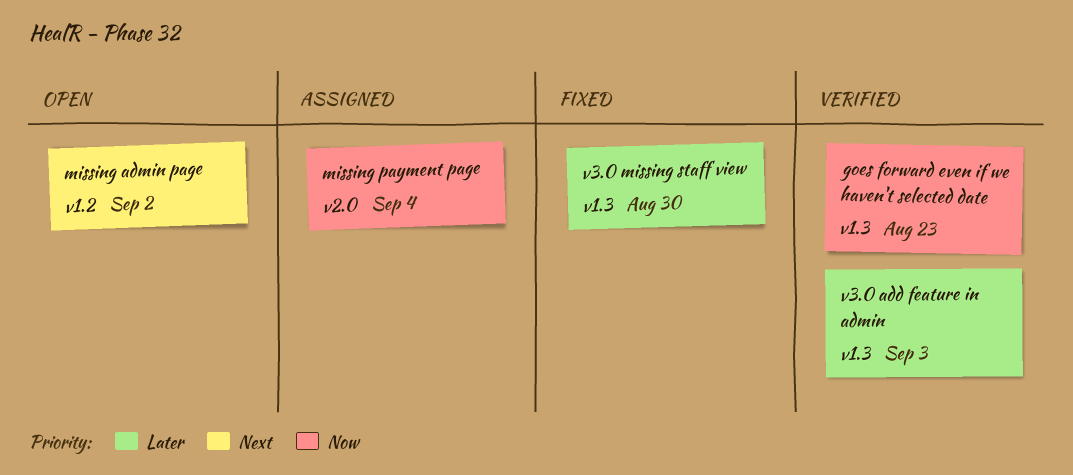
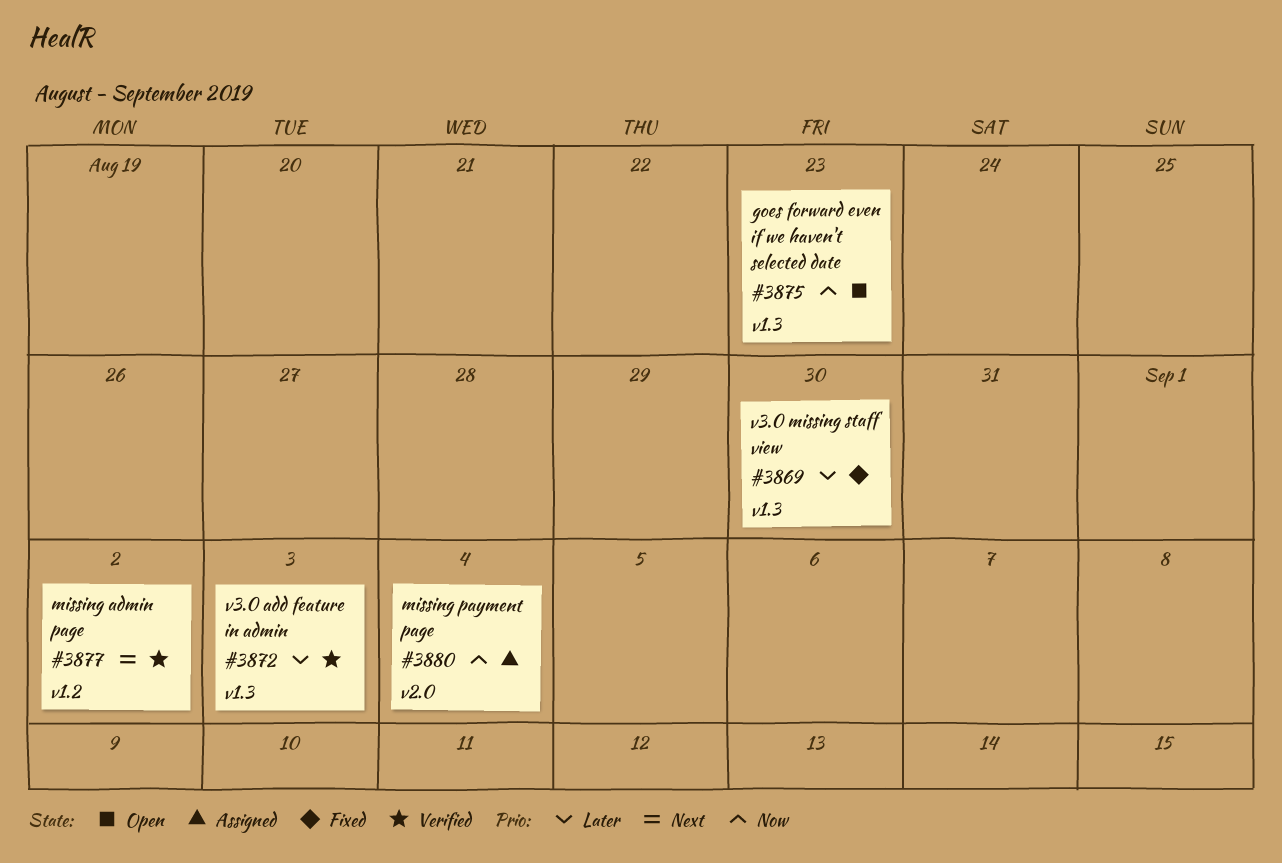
goes forward even if we haven't selected date, status: Verified -> Open
missing admin page, status: Open -> Verified

